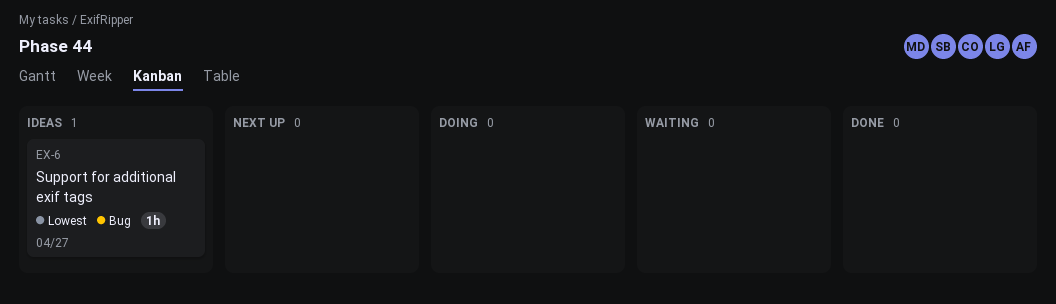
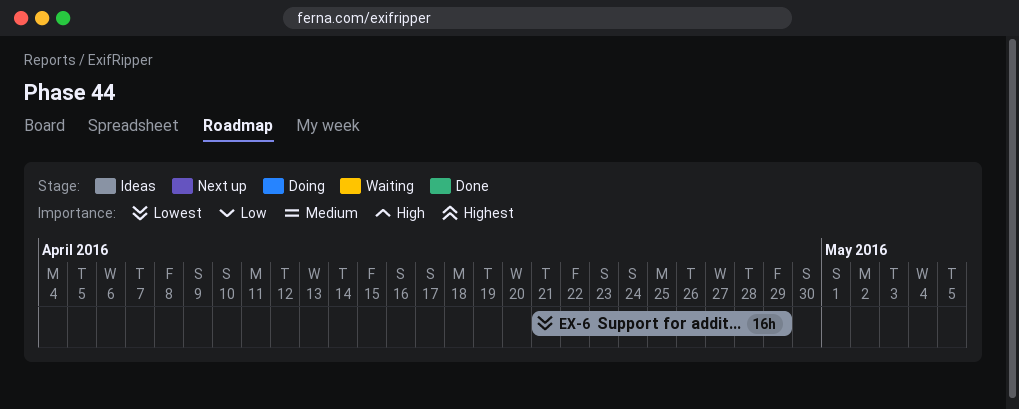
EX-6, estimate: 1h -> 16h
EX-6, due: Apr 27 -> Apr 29

